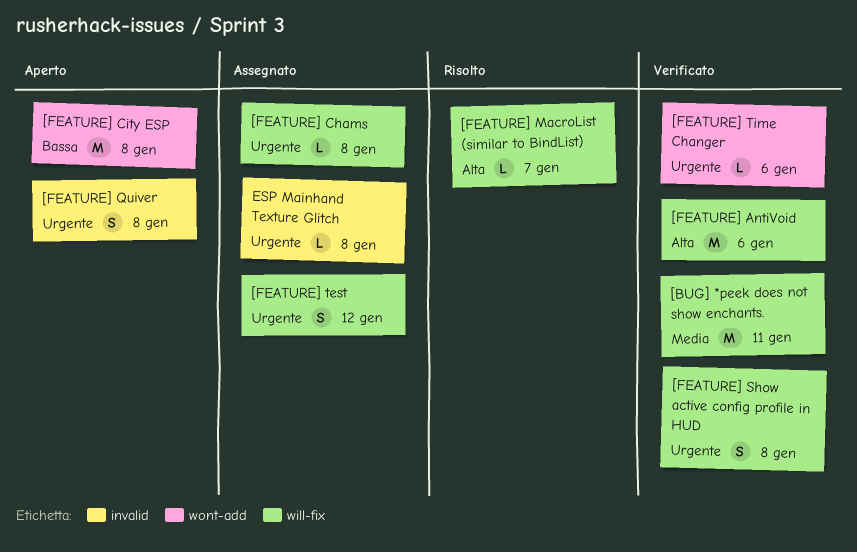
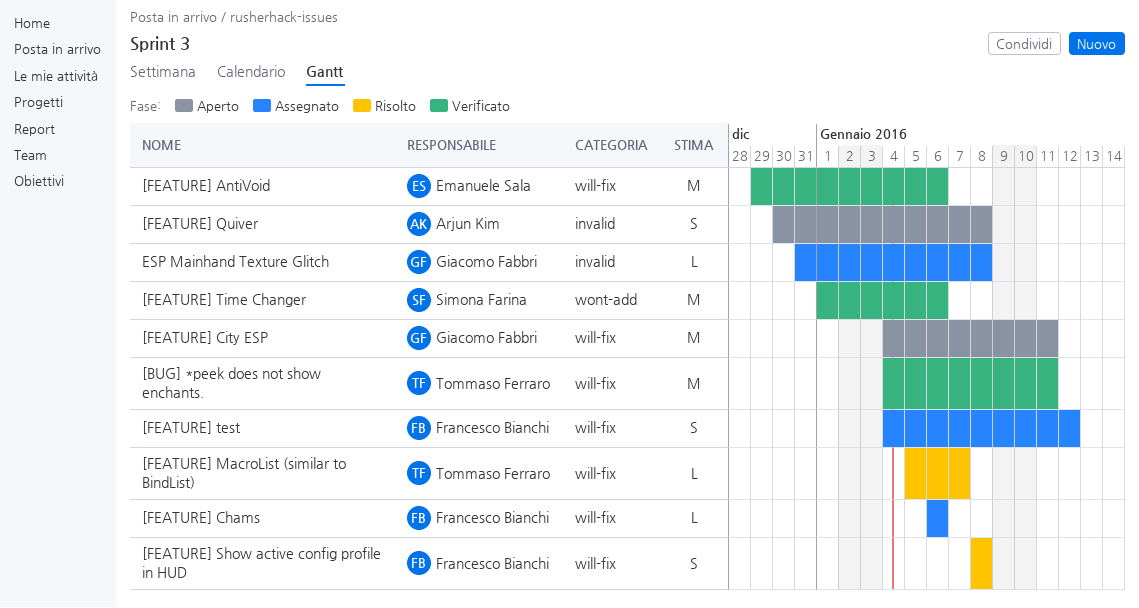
[FEATURE] Chams, due: Jan 8 -> Jan 6
[FEATURE] City ESP, label: wont-add -> will-fix
[FEATURE] City ESP, due: Jan 8 -> Jan 11
[FEATURE] Show active config profile in HUD, status: Verificato -> Risolto
[FEATURE] Time Changer, estimate: L -> M

